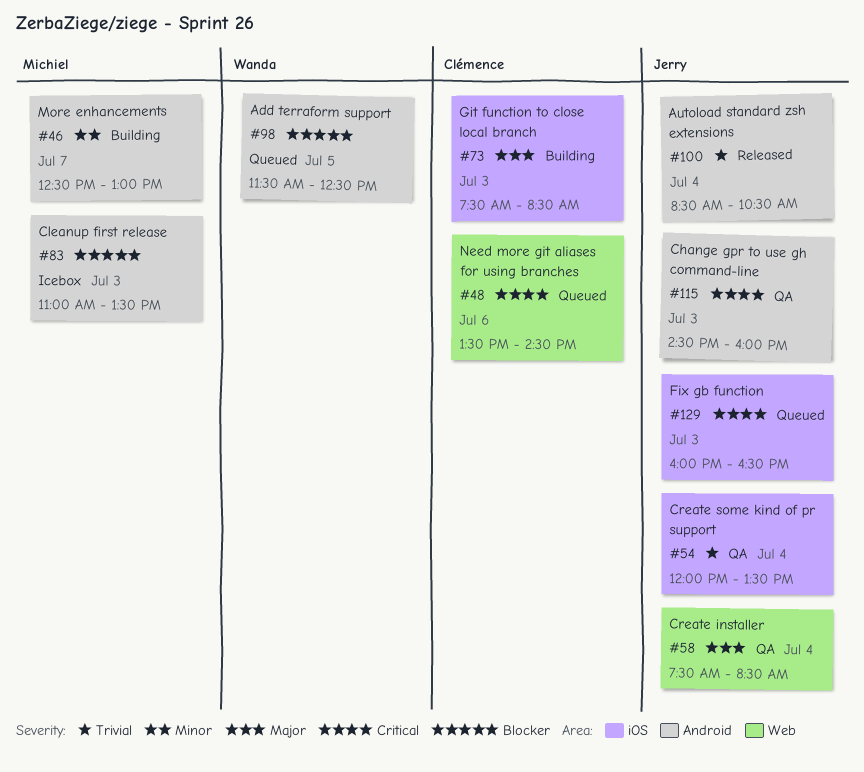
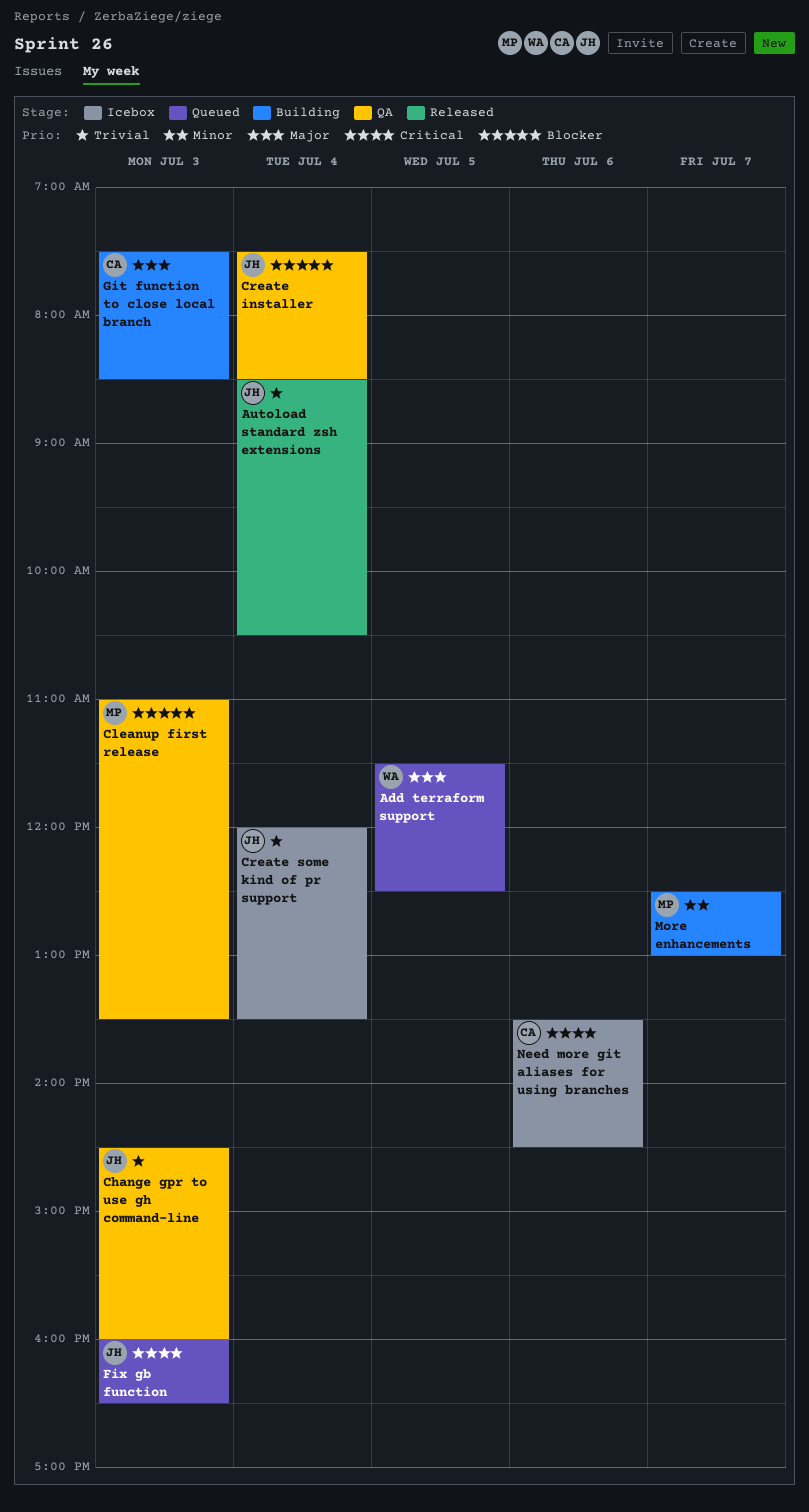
Add terraform support, priority: Blocker -> Major
Change gpr to use gh command-line, priority: Critical -> Trivial
Cleanup first release, status: Icebox -> QA
Create installer, priority: Major -> Blocker
Create some kind of pr support, status: QA -> Icebox
Need more git aliases for using branches, status: Queued -> Icebox

